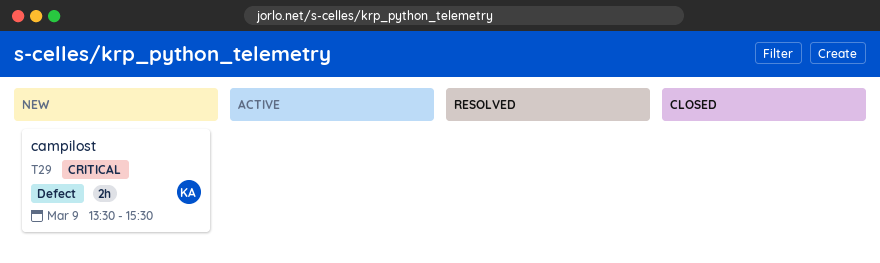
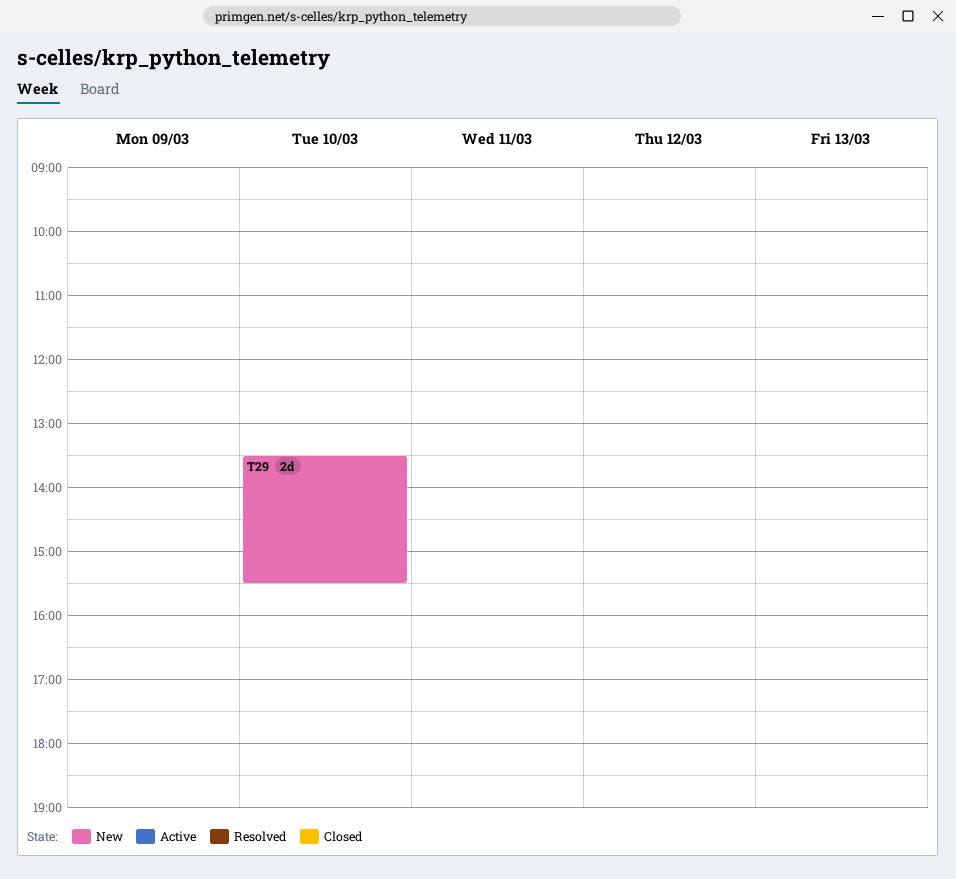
T29, estimate: 2h -> 2d
T29, day: Mar 9 -> Mar 10

